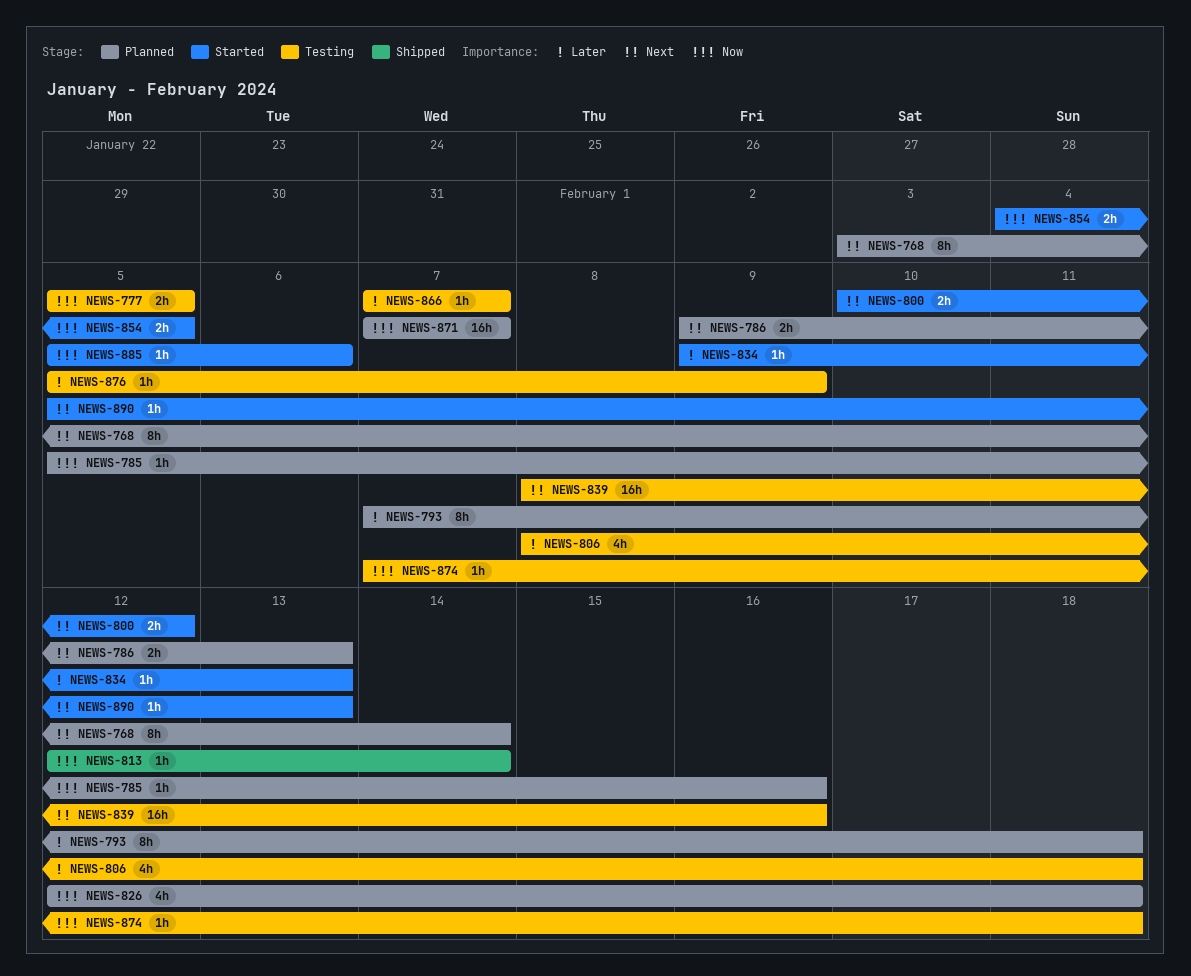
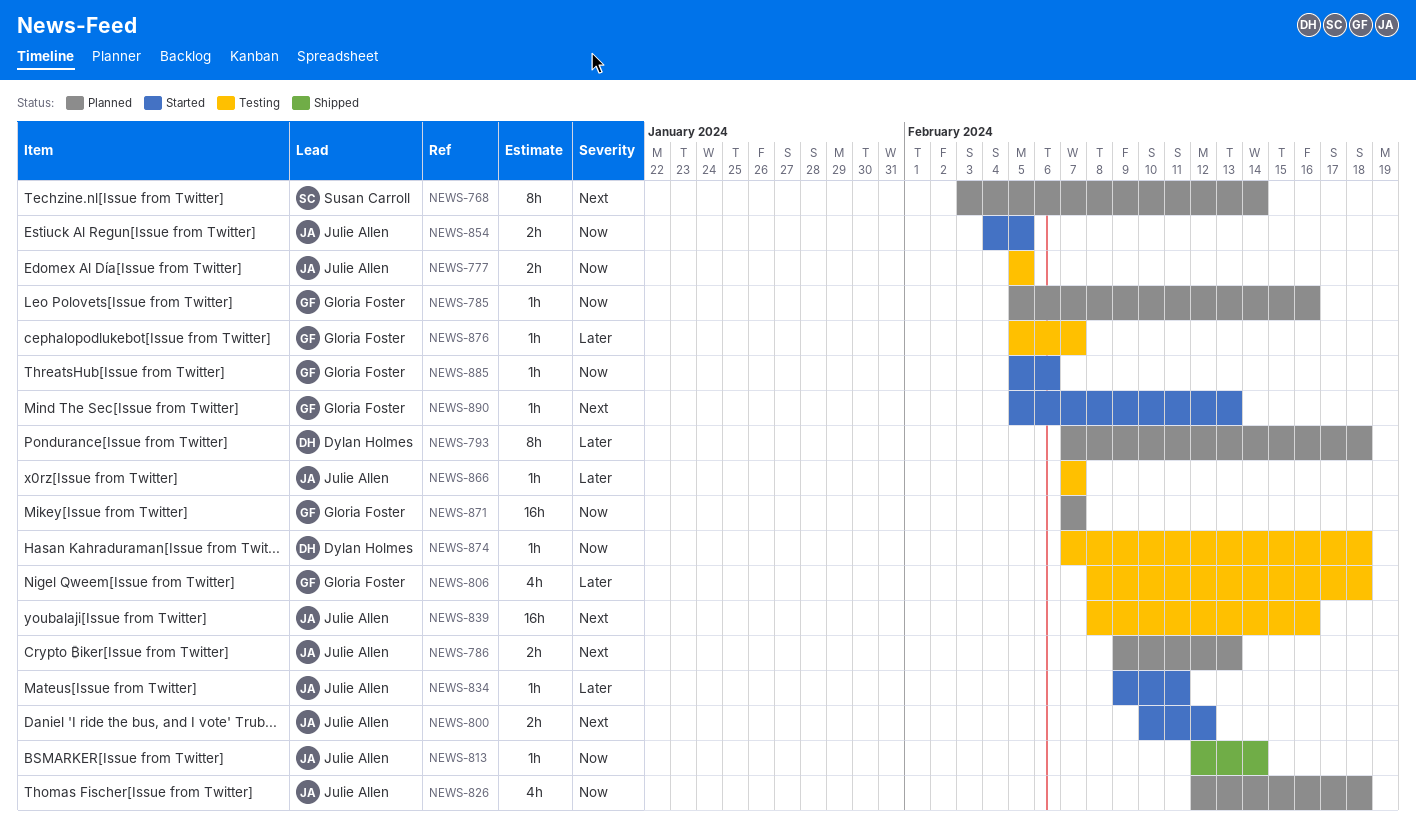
NEWS-834, due: Feb 13 -> Feb 11
NEWS-876, due: Feb 9 -> Feb 7

